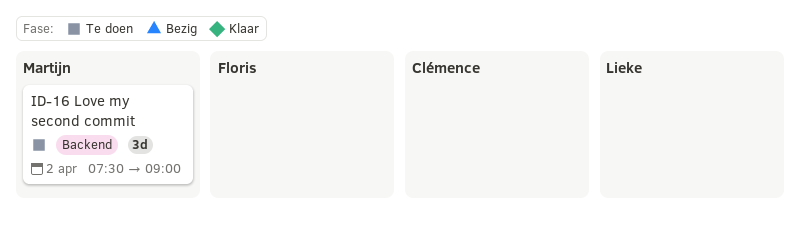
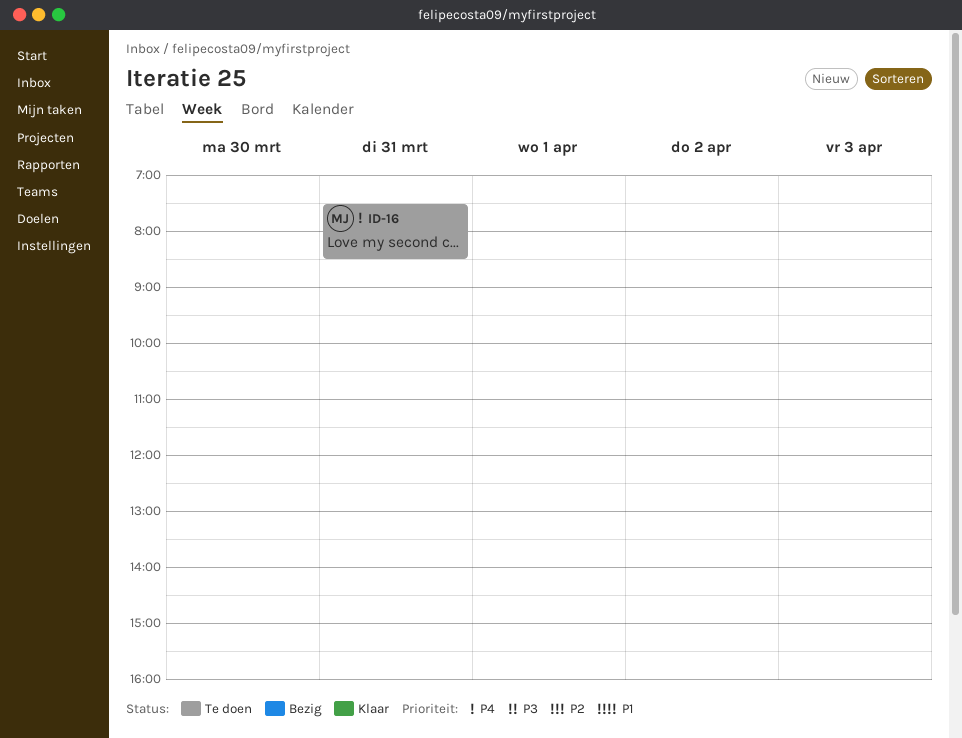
ID-16, day: Apr 2 -> Mar 31
ID-16, ends: 09:00 -> 08:30

